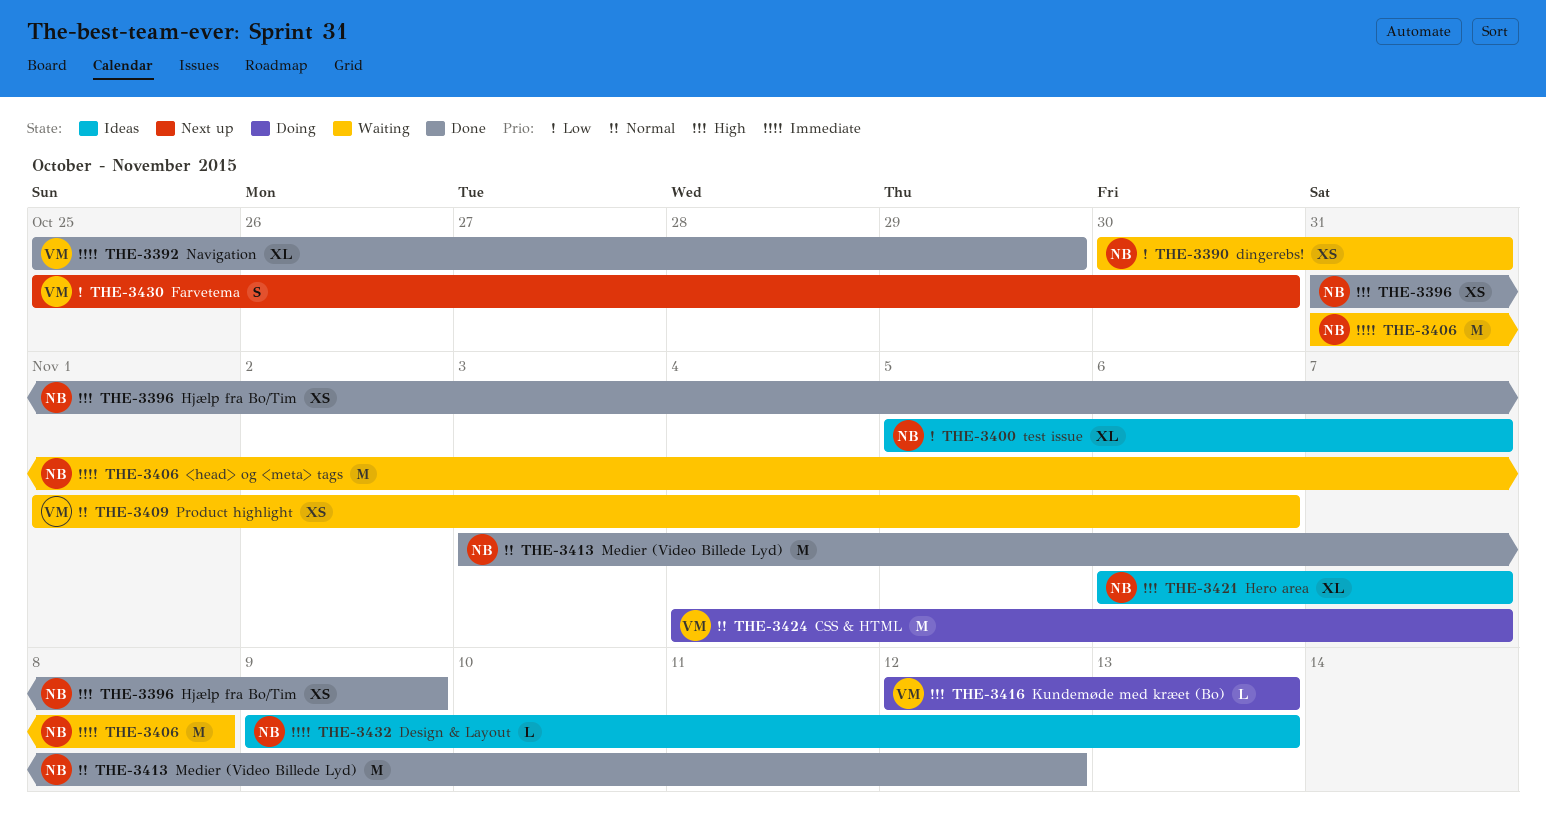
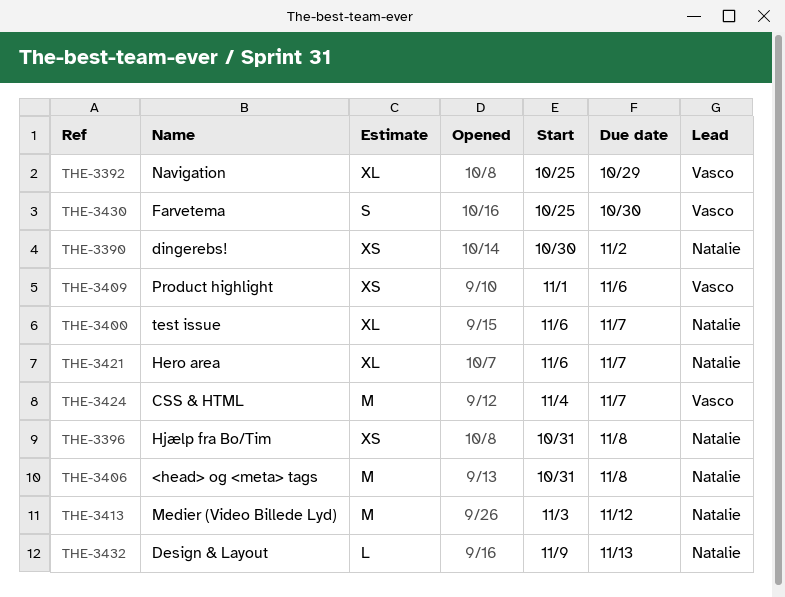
THE-3390, due: Oct 31 -> Nov 2
THE-3396, due: Nov 9 -> Nov 8
THE-3400, start: Nov 5 -> Nov 6
THE-3416: present -> none

